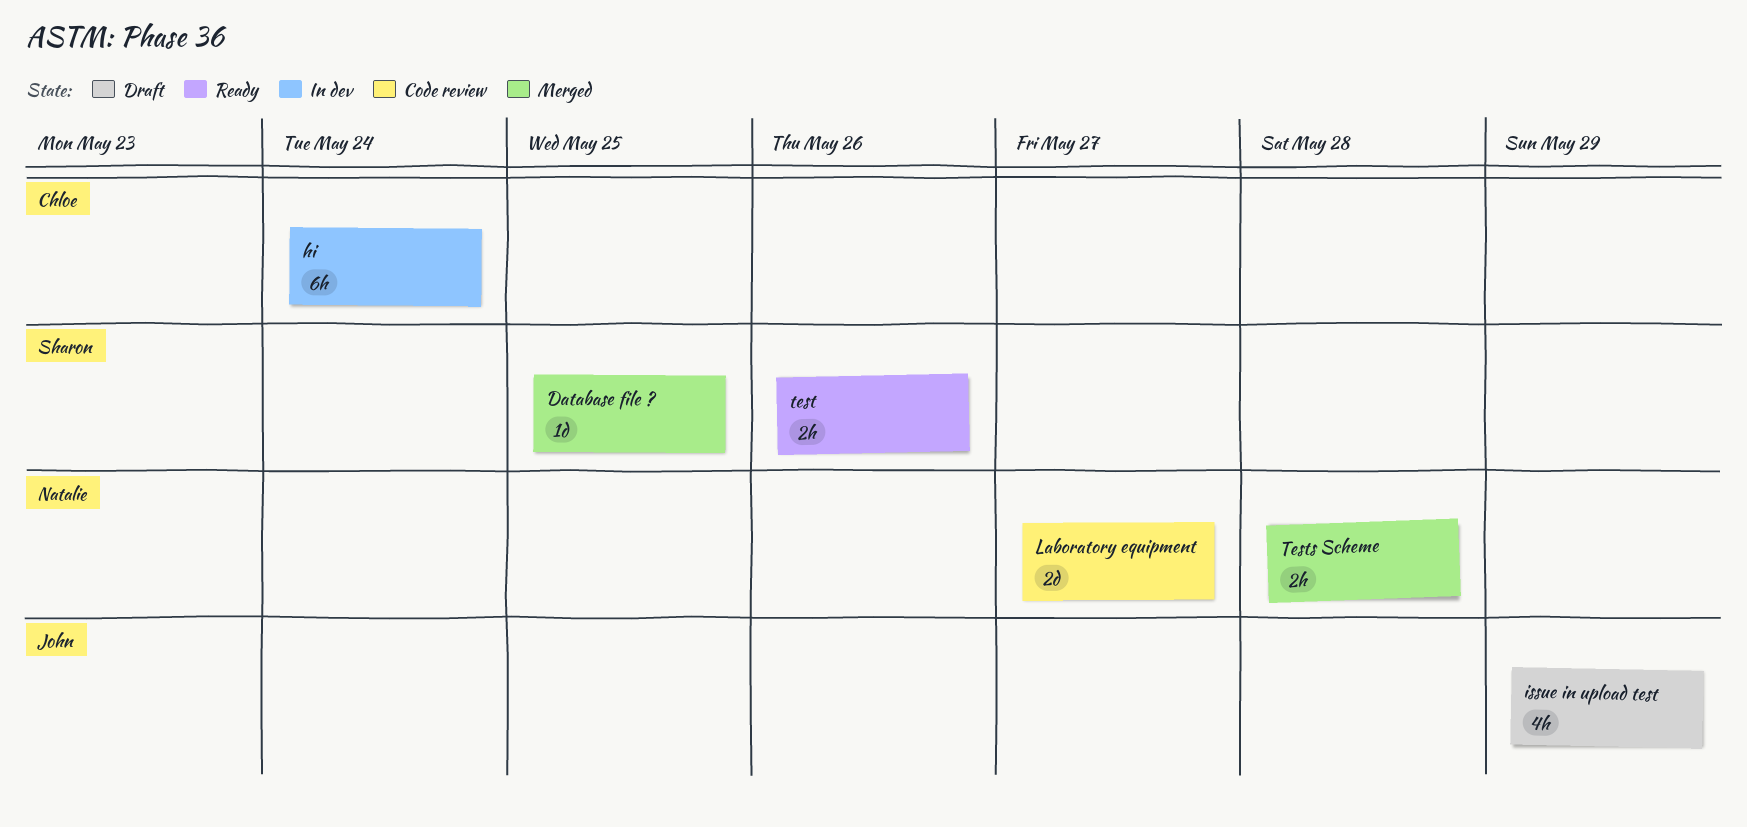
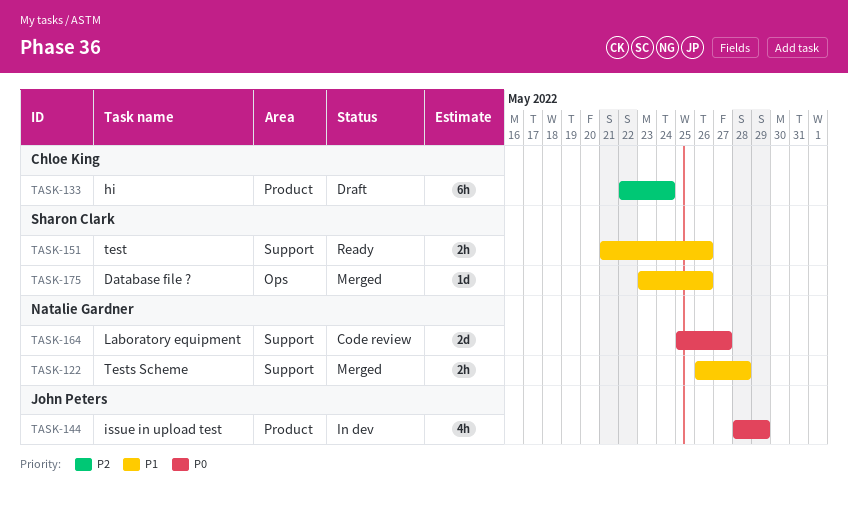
Database file ?, due: May 25 -> May 26
hi, status: In dev -> Draft
issue in upload test, status: Draft -> In dev

